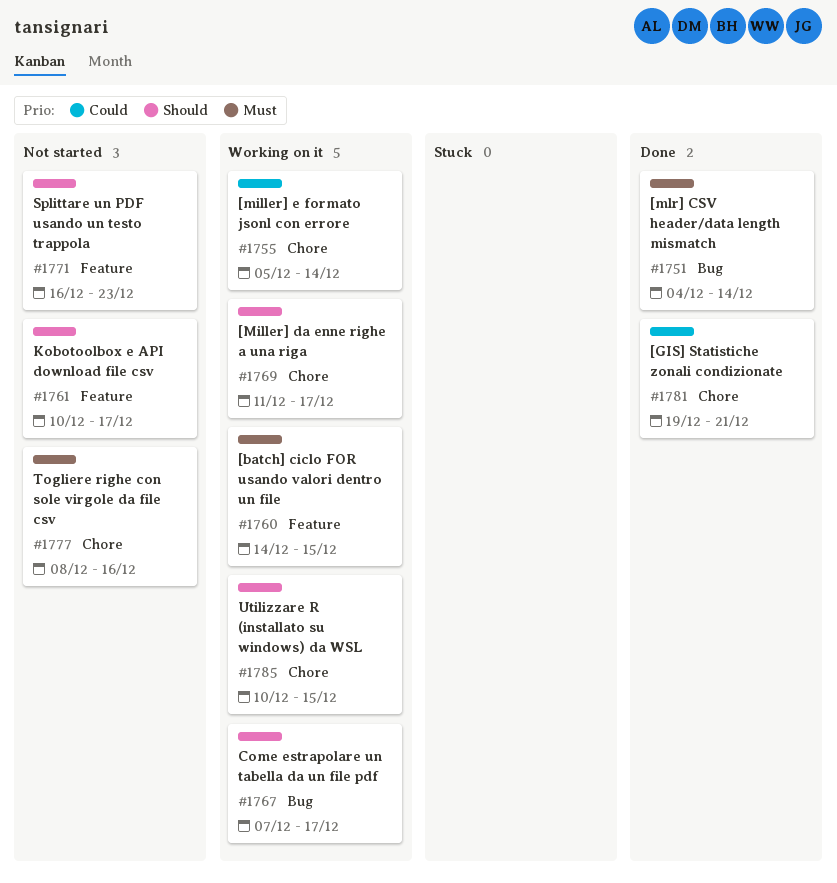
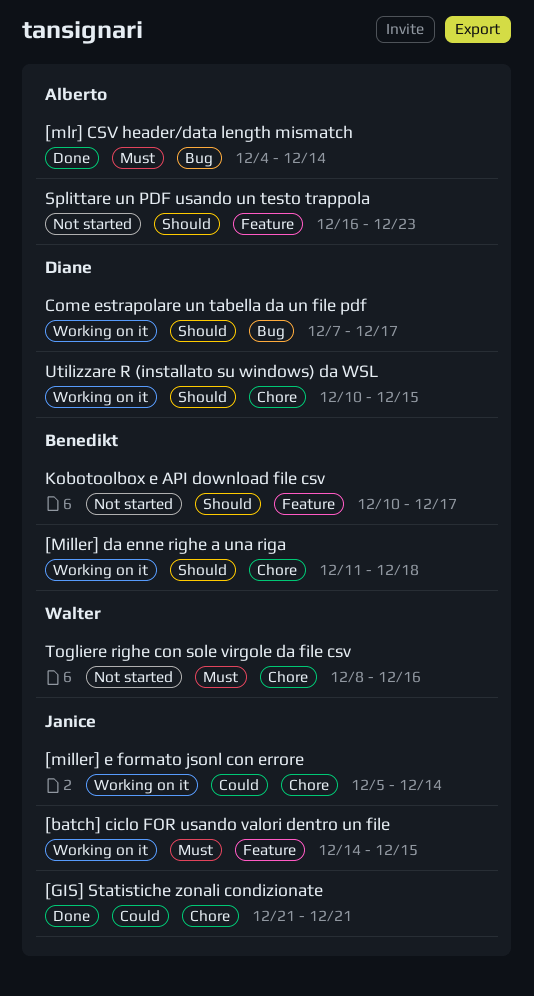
[GIS] Statistiche zonali condizionate, start: Dec 19 -> Dec 21
[Miller] da enne righe a una riga, due: Dec 17 -> Dec 18

